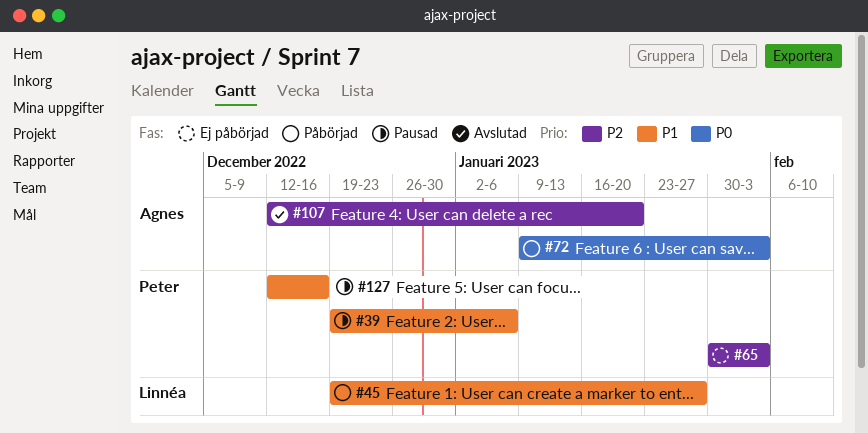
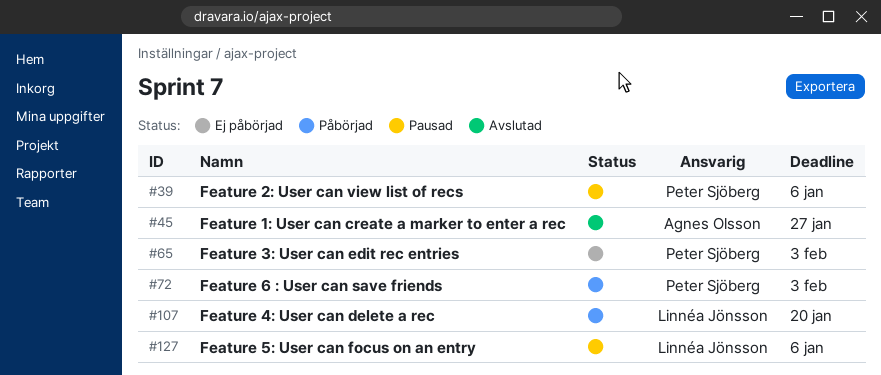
#45, status: Påbörjad -> Avslutad
#45, owner: Linnéa Jönsson -> Agnes Olsson
#72, owner: Agnes Olsson -> Peter Sjöberg
#107, status: Avslutad -> Påbörjad
#107, owner: Agnes Olsson -> Linnéa Jönsson
#127, owner: Peter Sjöberg -> Linnéa Jönsson
#127, due: Dec 16 -> Jan 6

